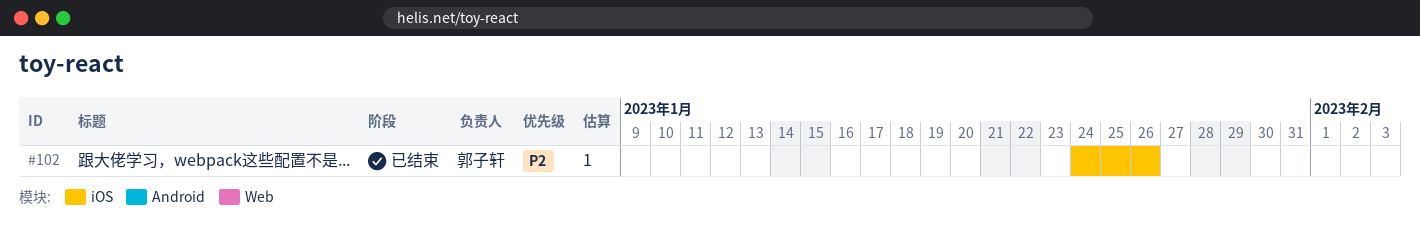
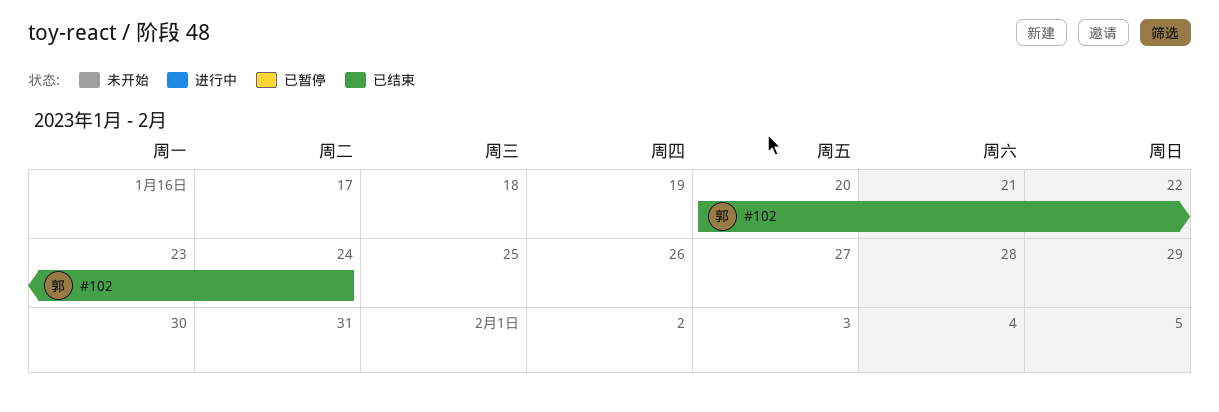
#102, start: Jan 24 -> Jan 20
#102, due: Jan 26 -> Jan 24

